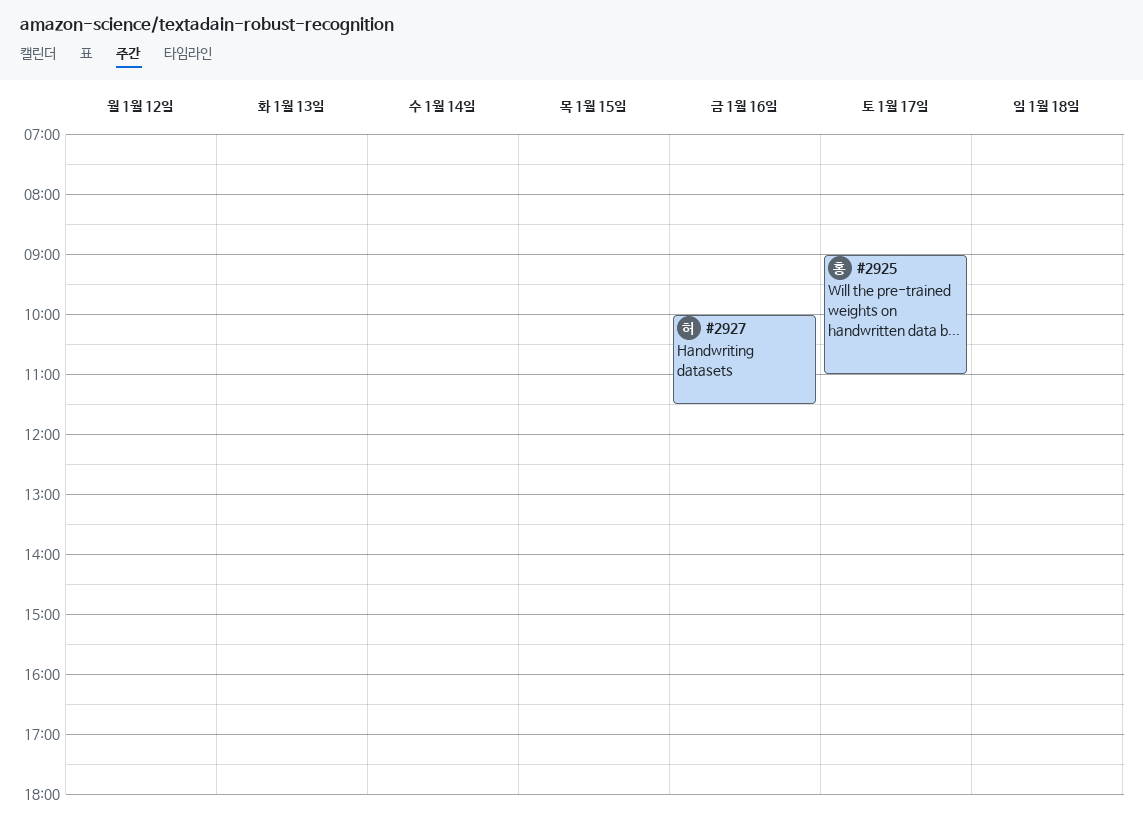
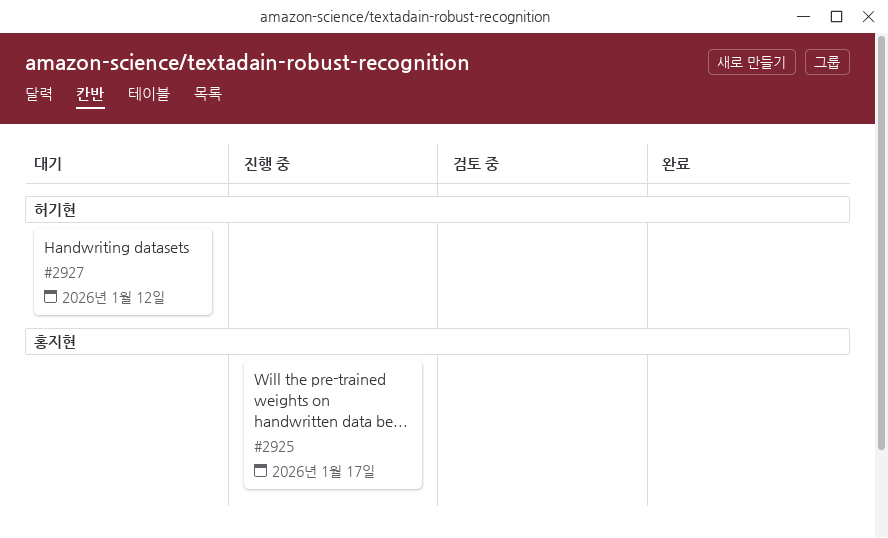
#2927, day: Jan 16 -> Jan 12

